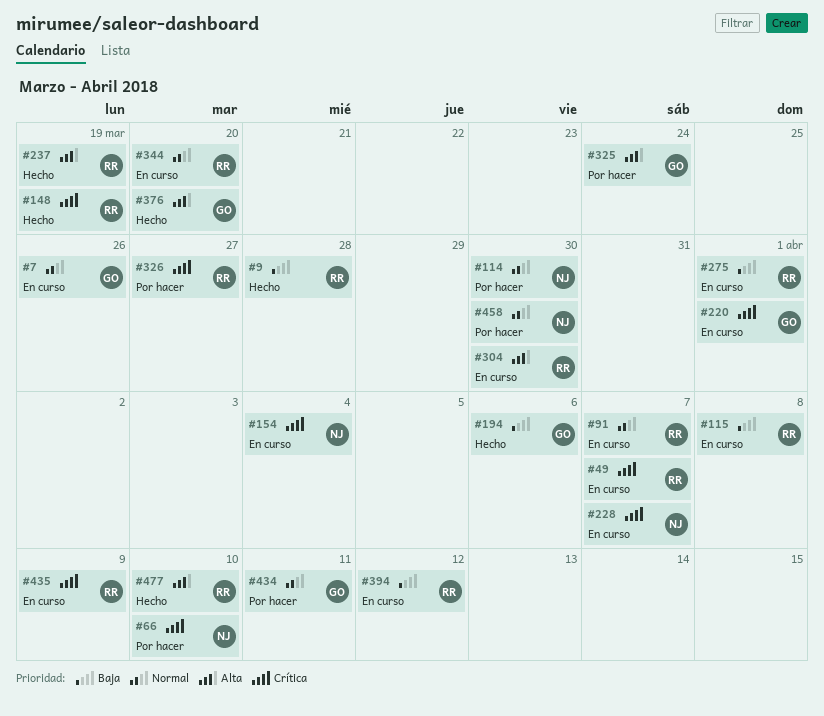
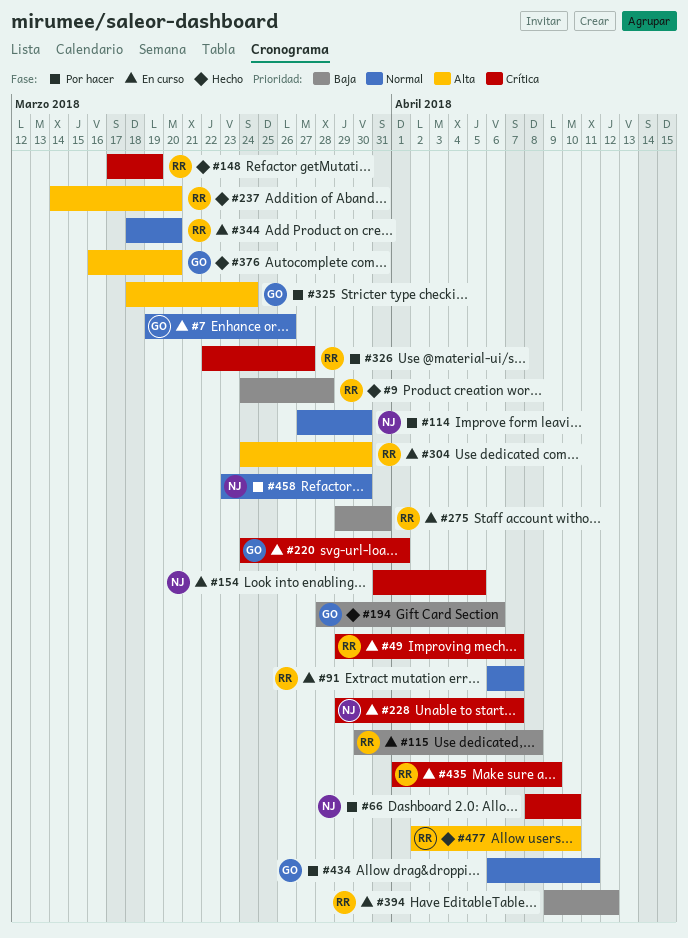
#154, due: Apr 4 -> Apr 5
#237, due: Mar 19 -> Mar 20
#275, due: Apr 1 -> Mar 31

